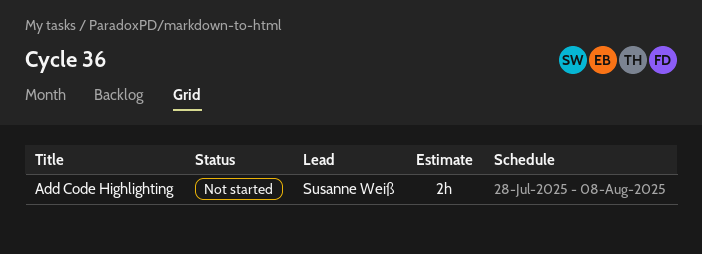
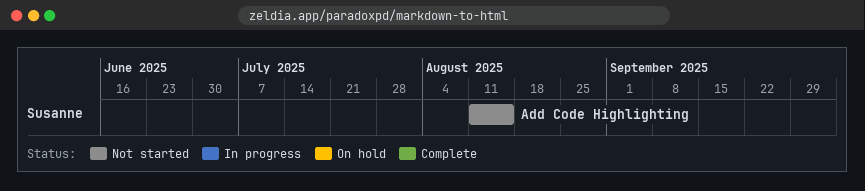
Add Code Highlighting, start: Jul 28 -> Aug 11
Add Code Highlighting, due: Aug 8 -> Aug 15

